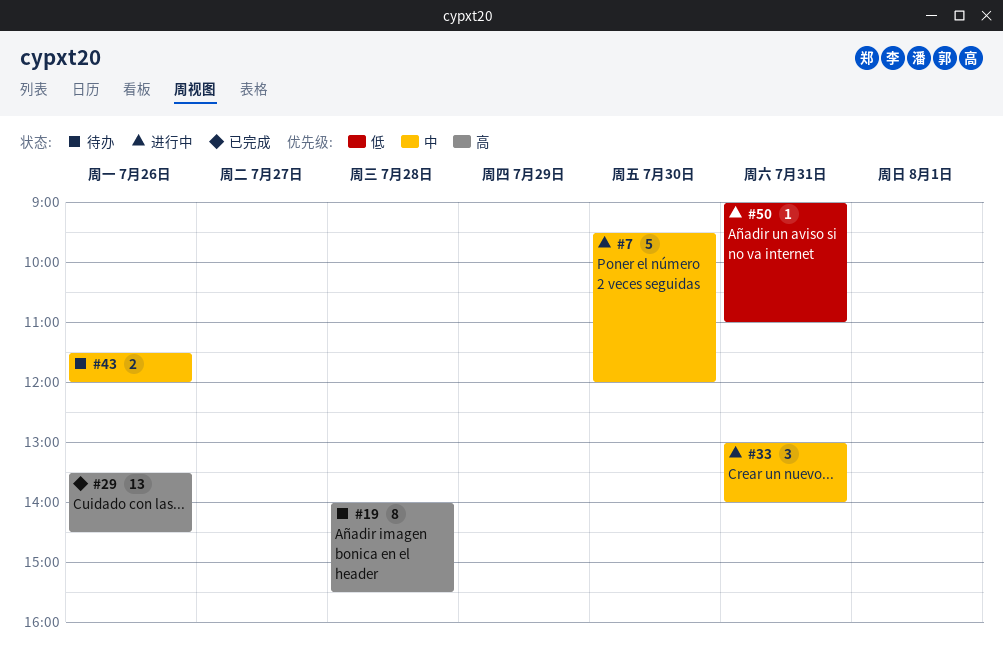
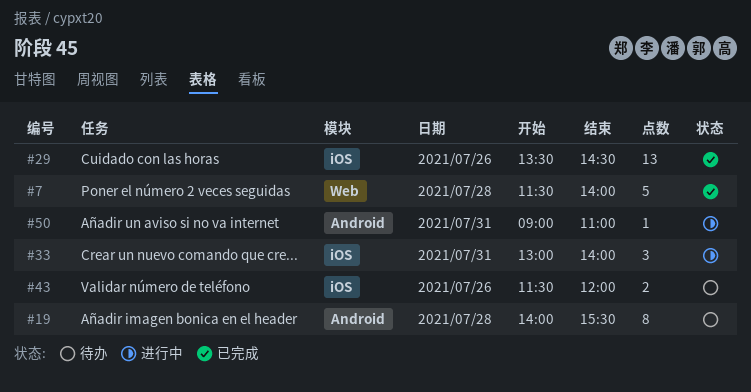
#7, status: 进行中 -> 已完成
#7, day: Jul 30 -> Jul 28
#7, begins: 09:30 -> 11:30
#7, ends: 12:00 -> 14:00

